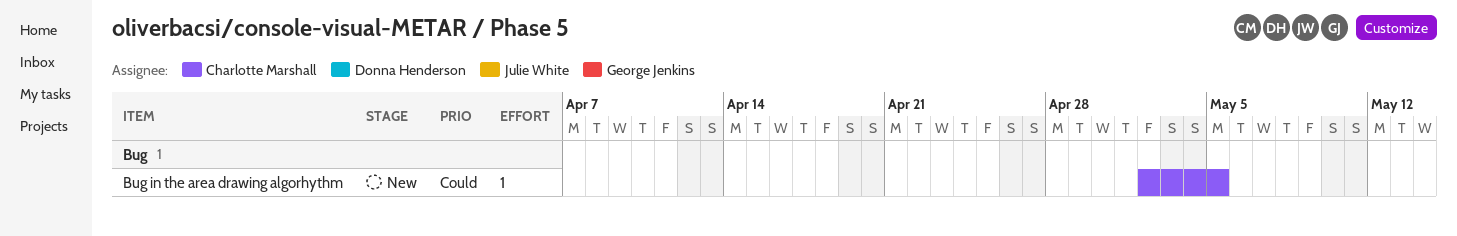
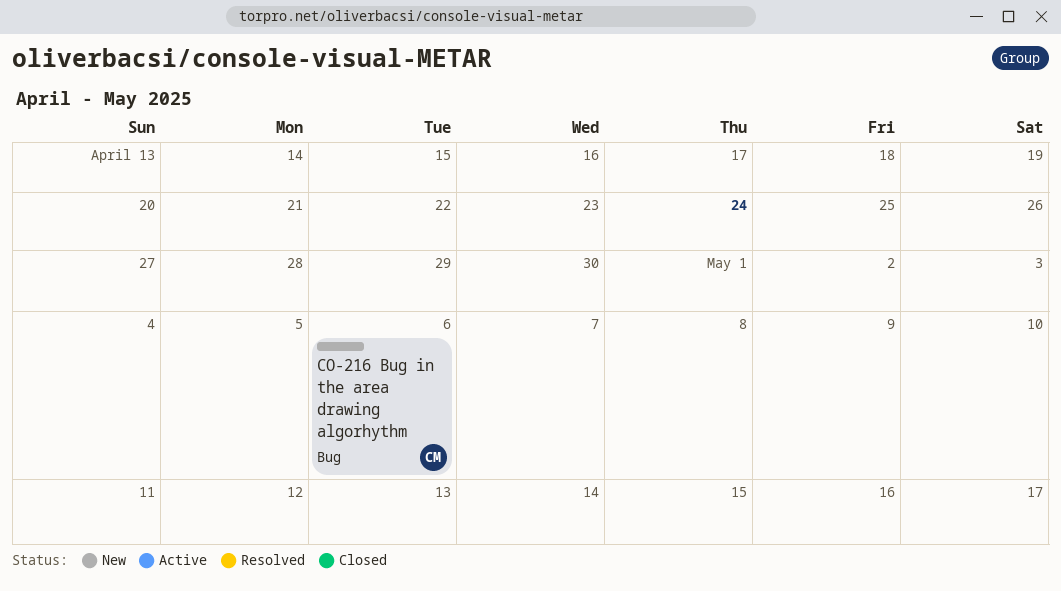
Bug in the area drawing algorhythm, due: May 5 -> May 6

